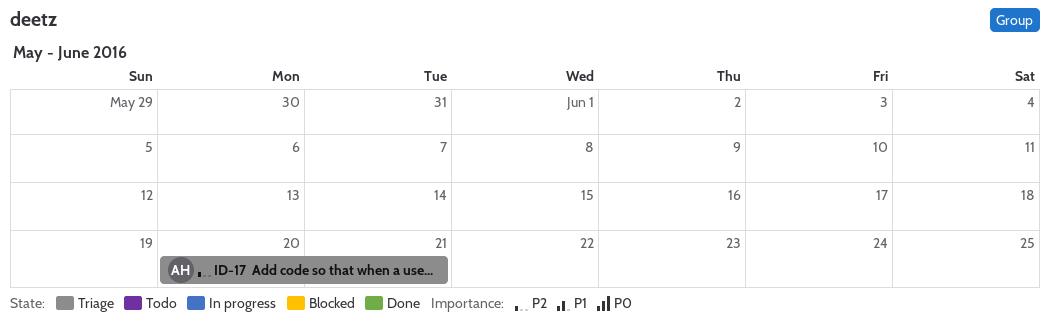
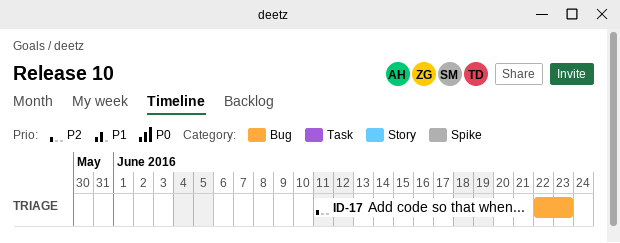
ID-17, start: Jun 20 -> Jun 22
ID-17, due: Jun 21 -> Jun 23

